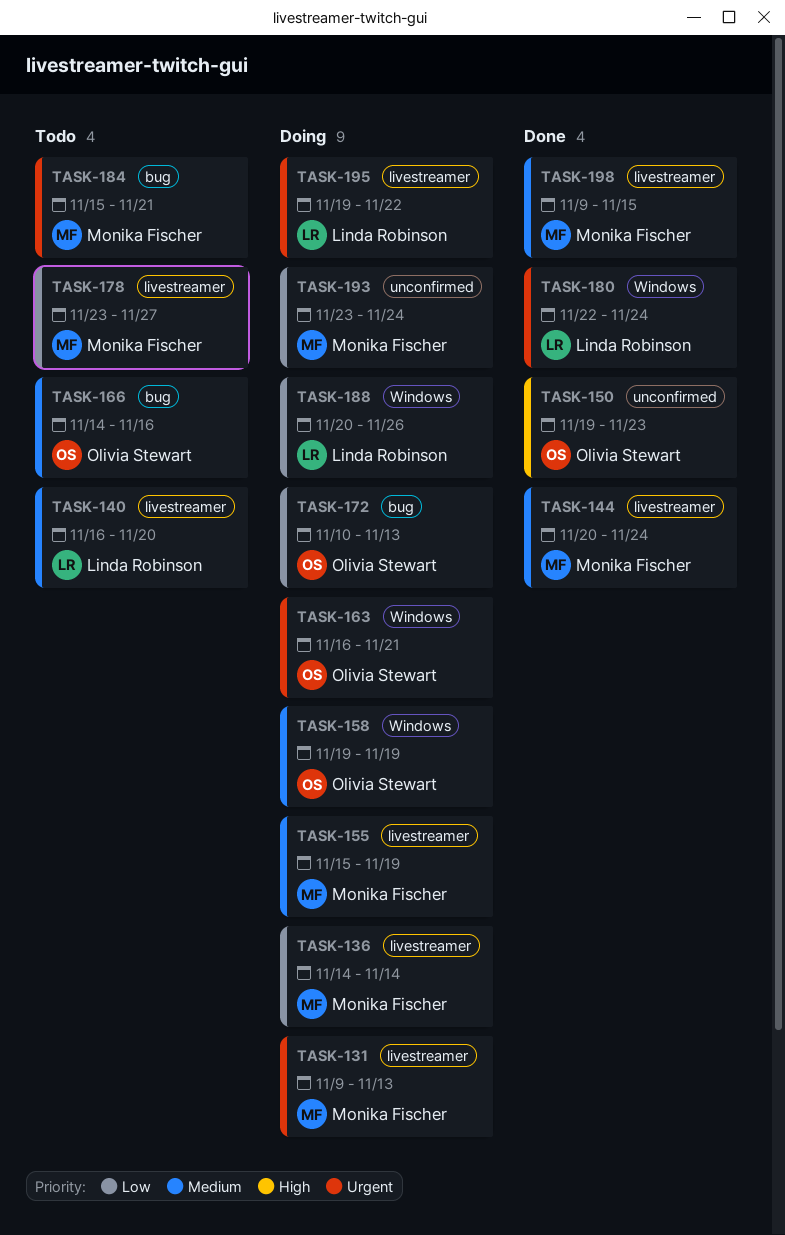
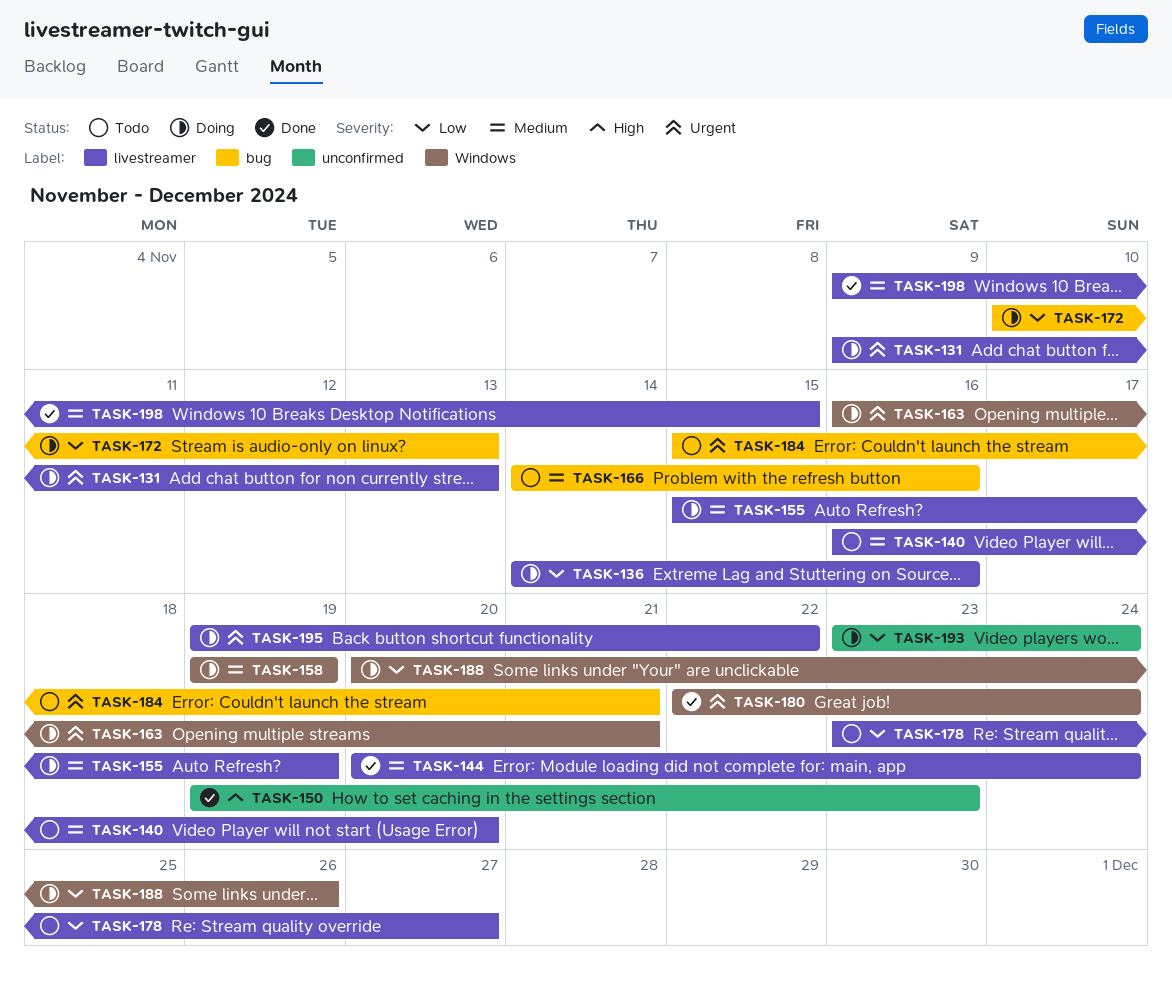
TASK-136, due: Nov 14 -> Nov 16

